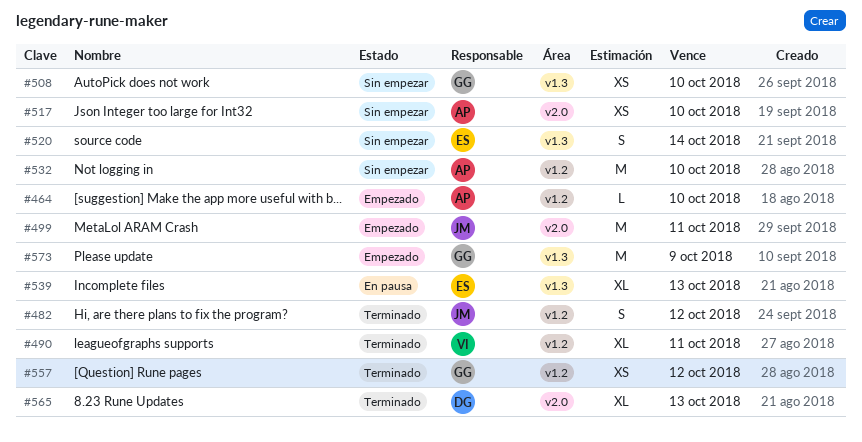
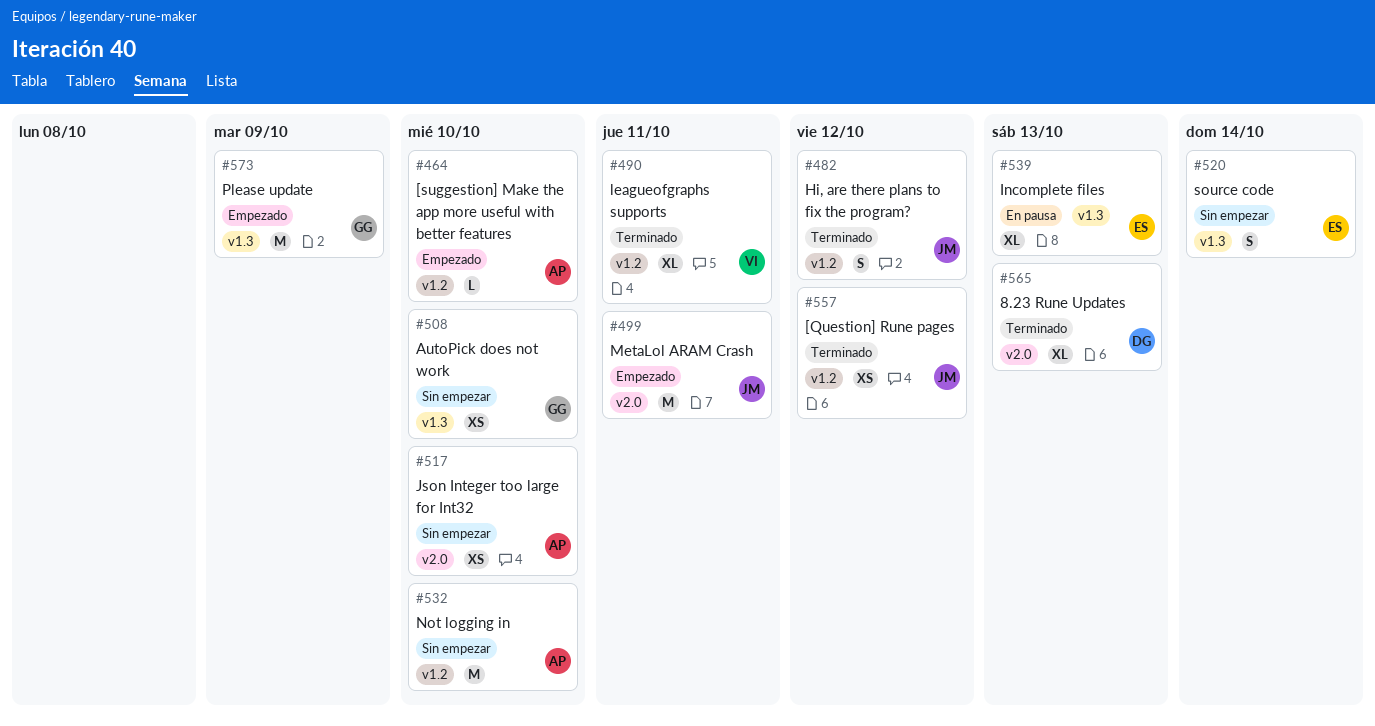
#557, owner: GG -> JM

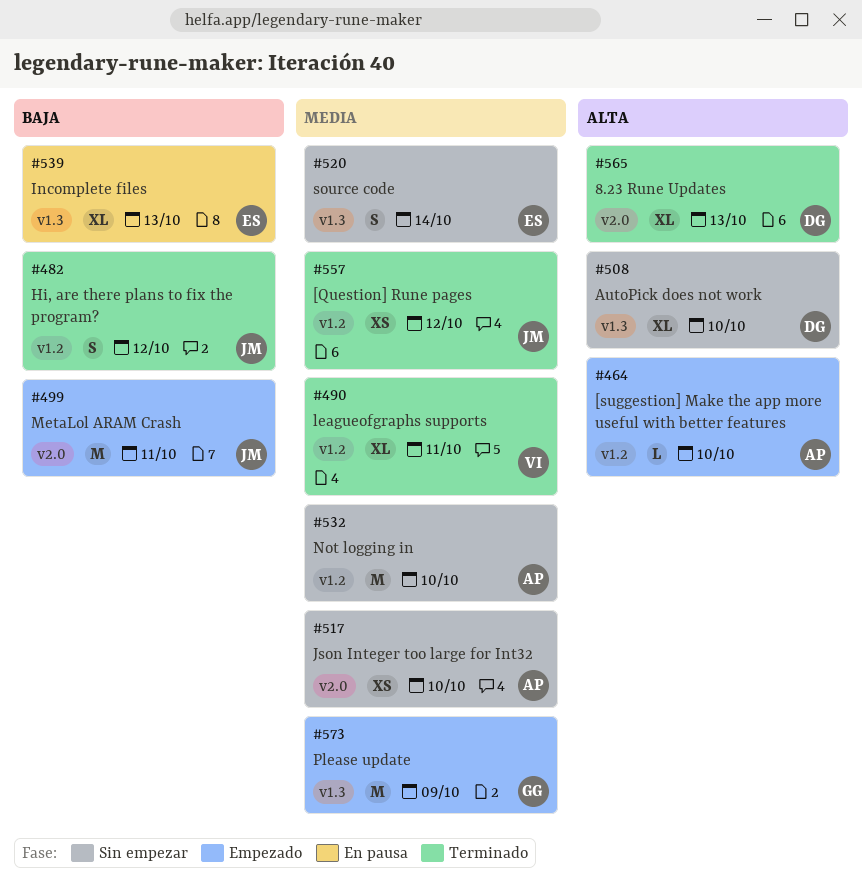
#508, owner: GG -> DG
#508, estimate: XS -> XL

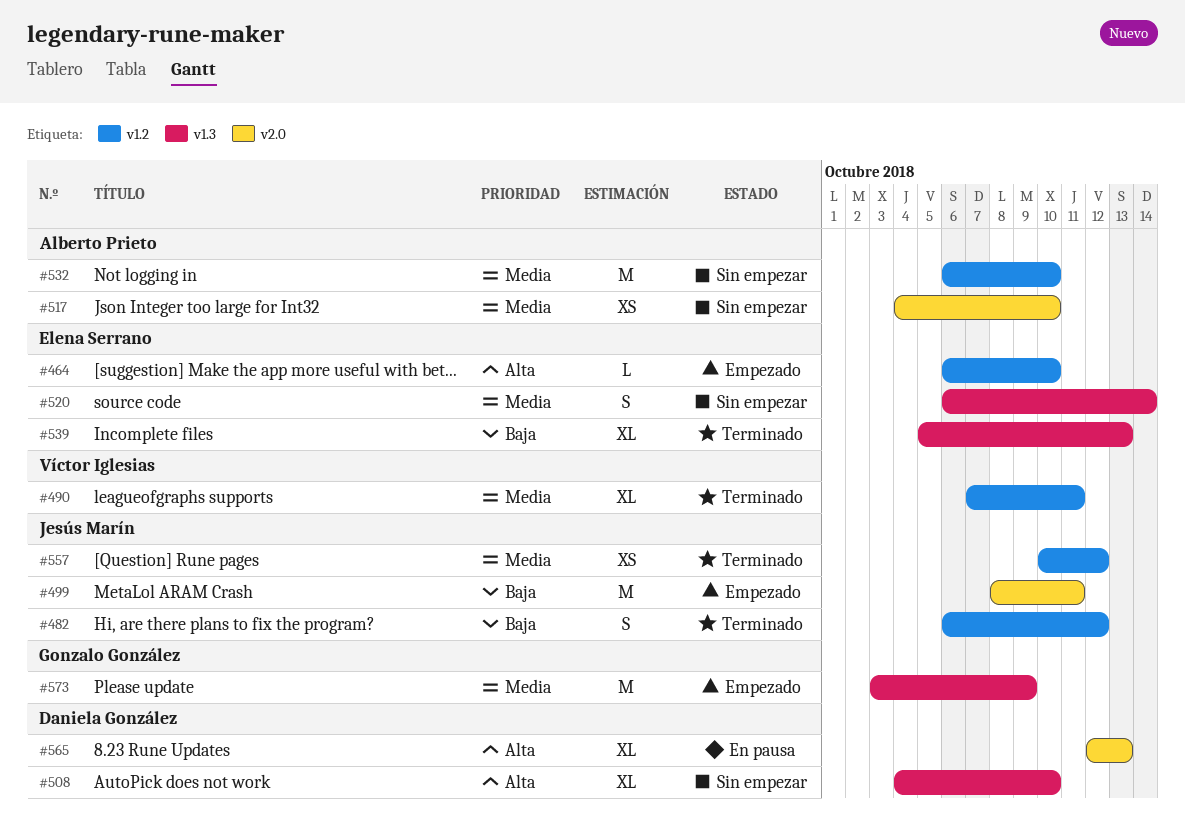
#464, owner: Alberto Prieto -> Elena Serrano
#539, status: En pausa -> Terminado
#565, status: Terminado -> En pausa

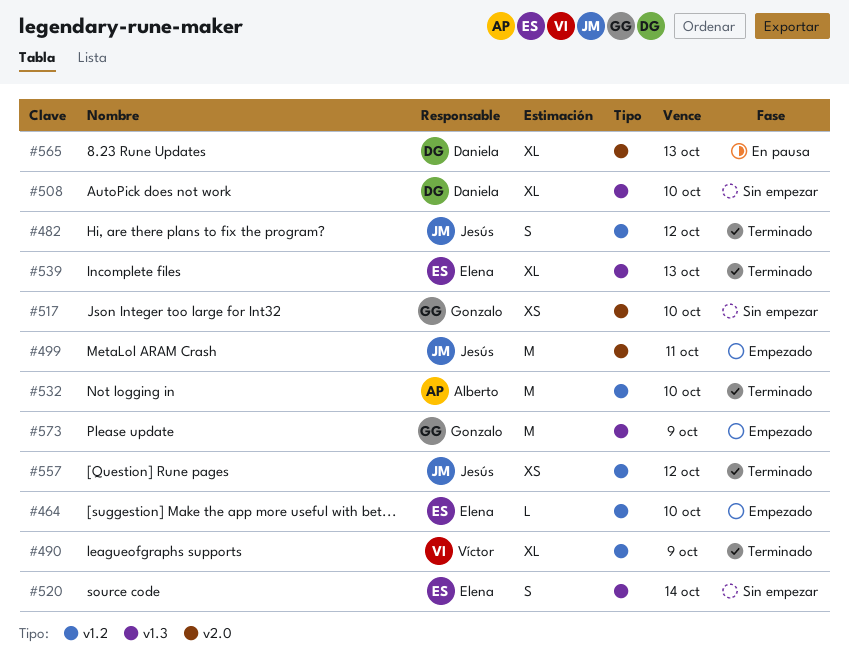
#490, due: Oct 11 -> Oct 9
#517, owner: Alberto Prieto -> Gonzalo González
#532, status: Sin empezar -> Terminado

